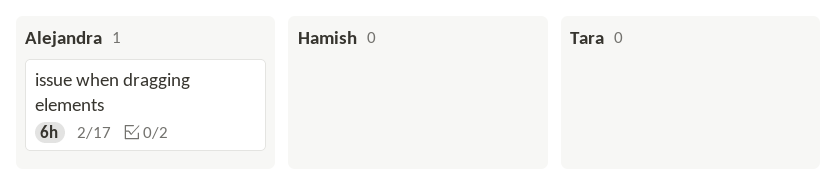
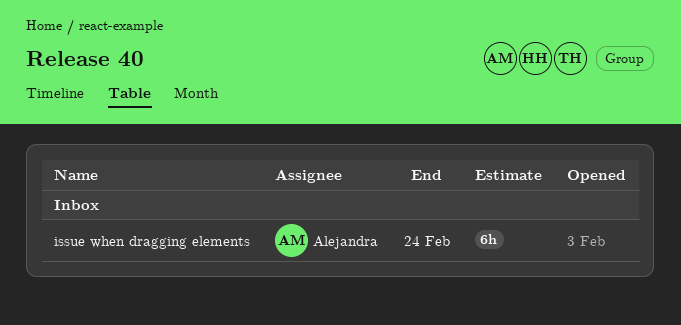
issue when dragging elements, due: Feb 17 -> Feb 24

